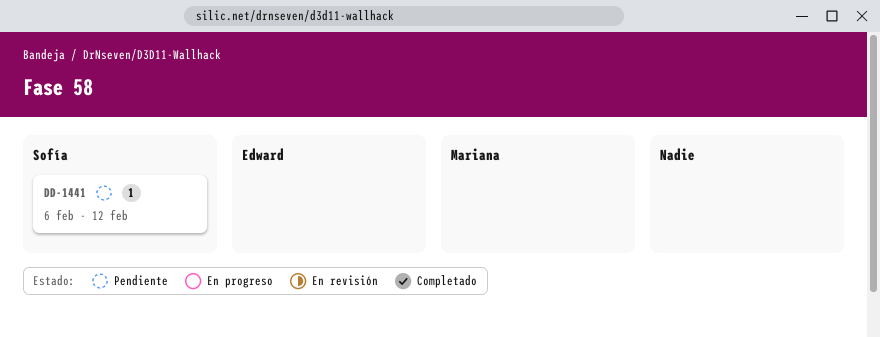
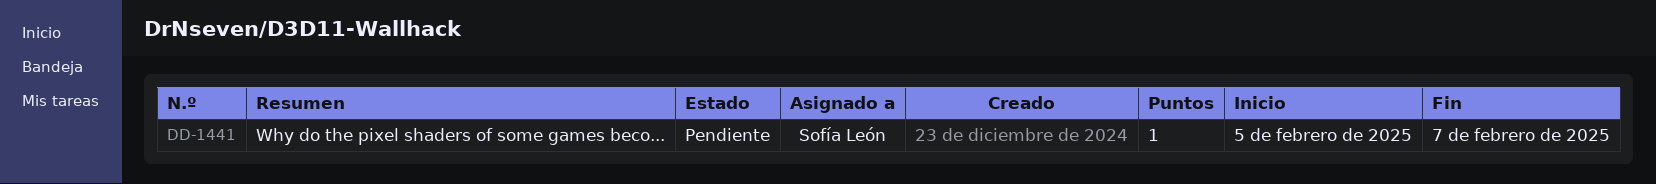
DD-1441, start: Feb 6 -> Feb 5
DD-1441, due: Feb 12 -> Feb 7

